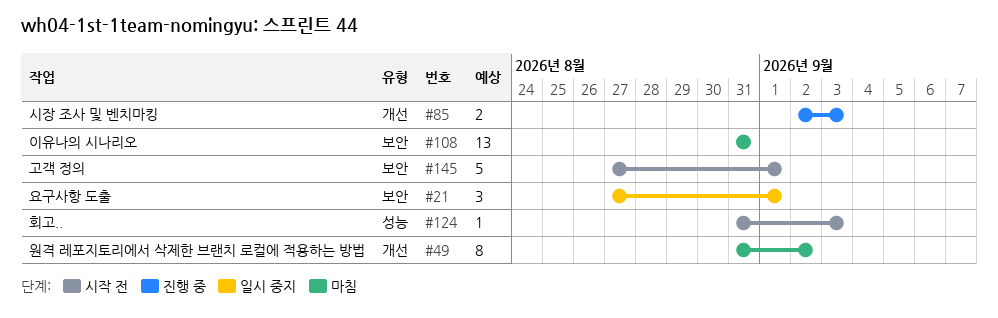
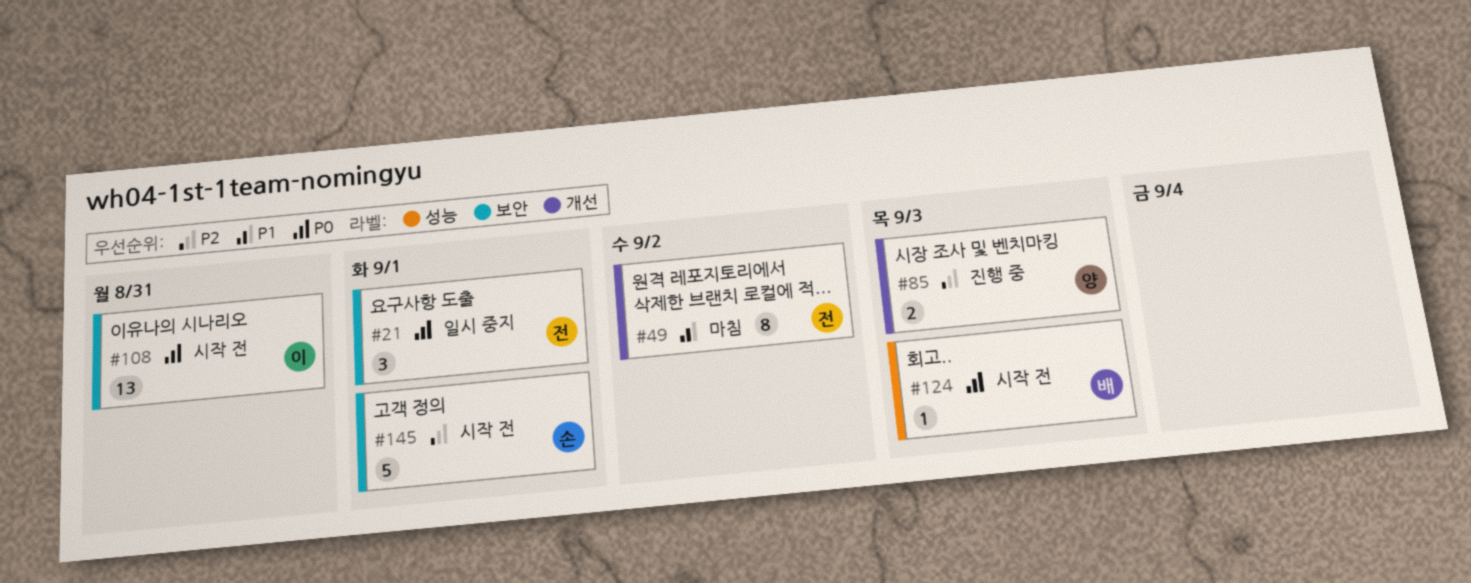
#108, status: 마침 -> 시작 전

